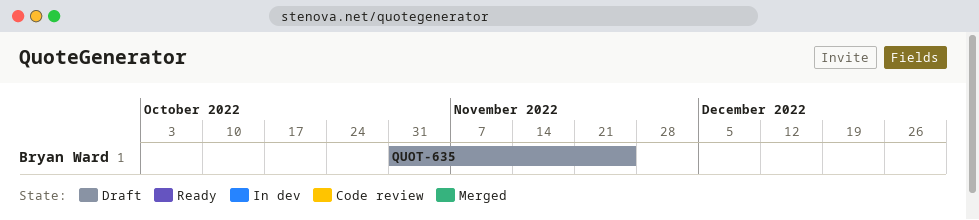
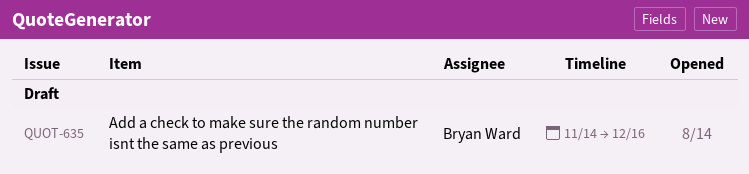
QUOT-635, start: Oct 31 -> Nov 14
QUOT-635, due: Nov 25 -> Dec 16

